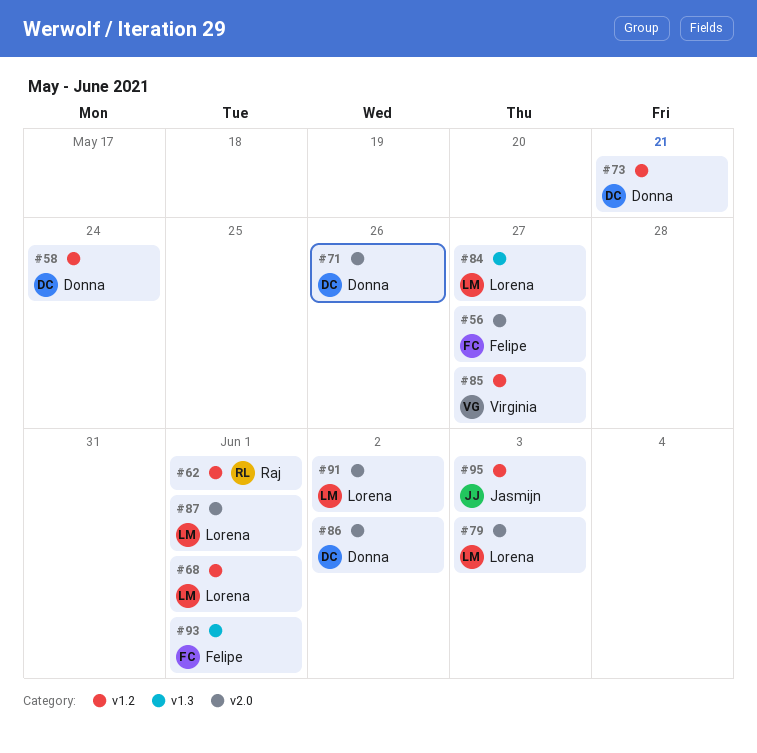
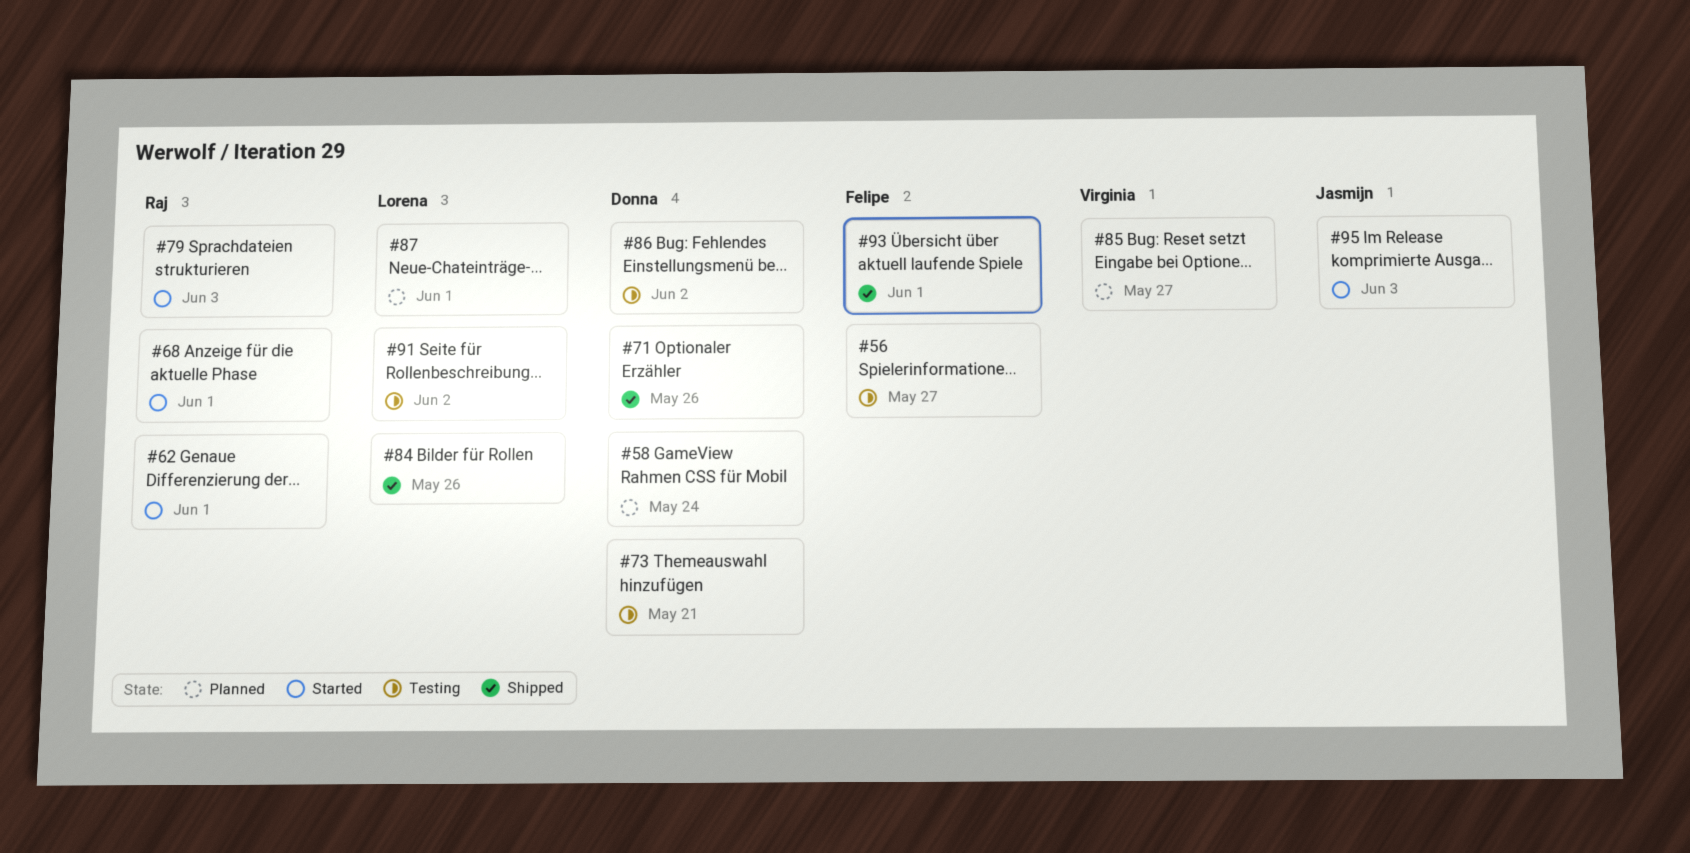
#68, owner: Lorena -> Raj
#79, owner: Lorena -> Raj
#84, due: May 27 -> May 26

